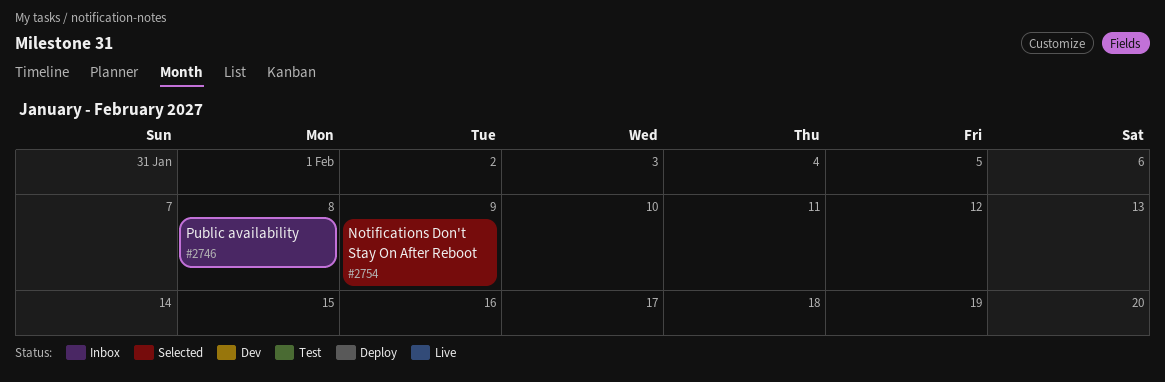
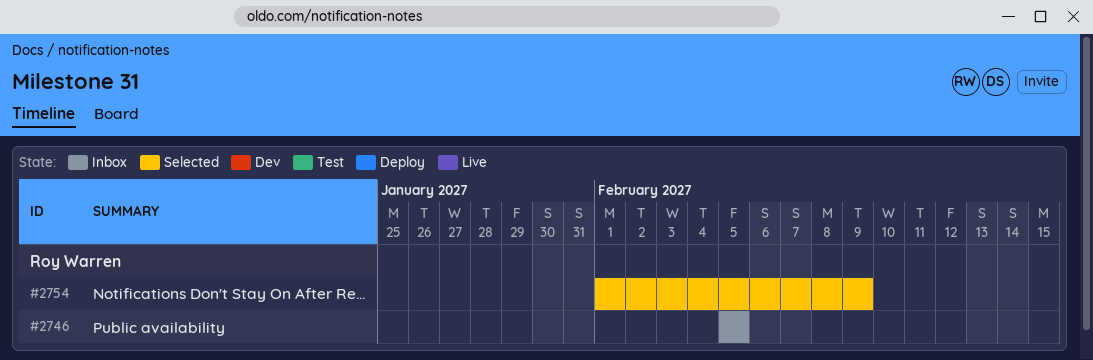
#2746, due: Feb 8 -> Feb 5

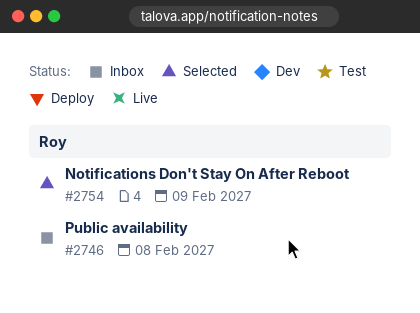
#2746, due: Feb 5 -> Feb 8

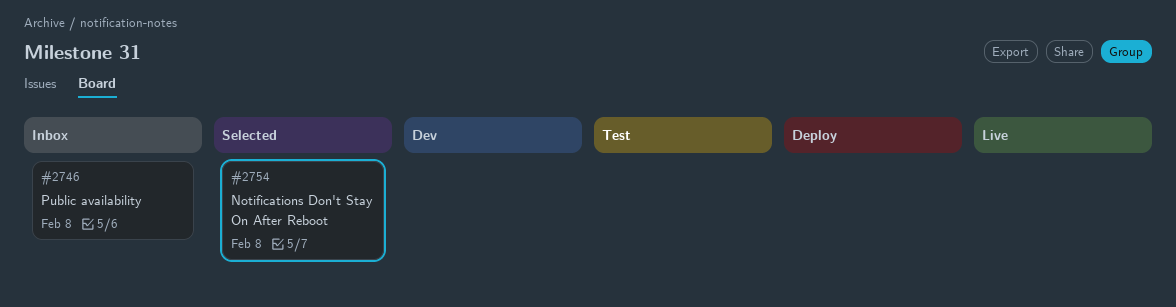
#2754, due: Feb 9 -> Feb 8

